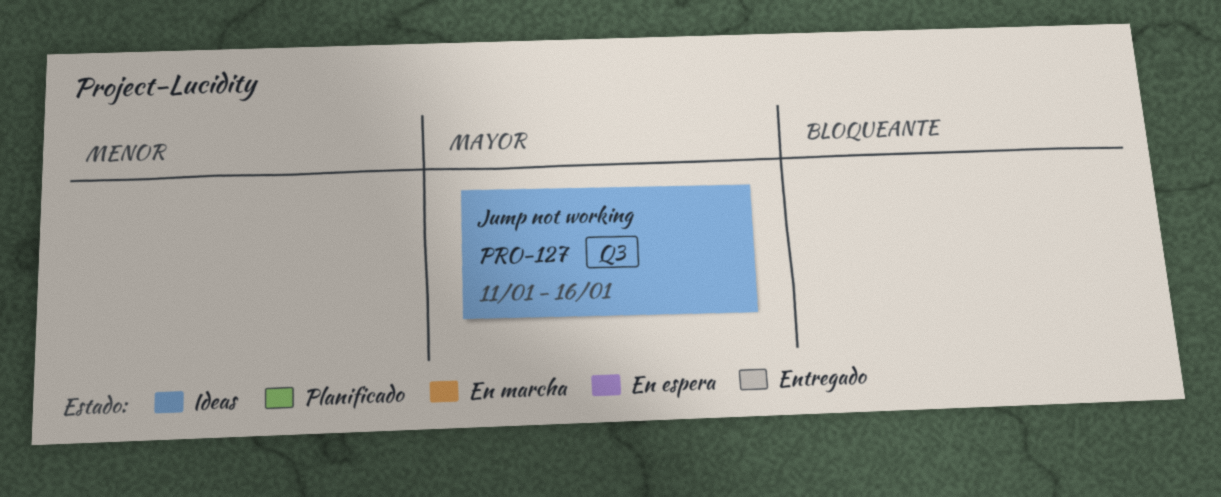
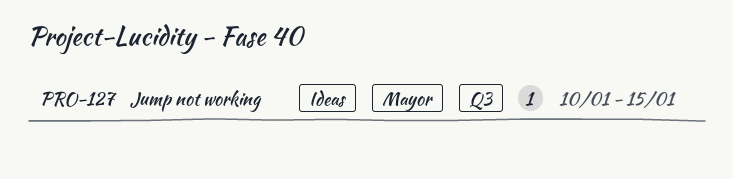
PRO-127, start: Jan 11 -> Jan 10
PRO-127, due: Jan 16 -> Jan 15

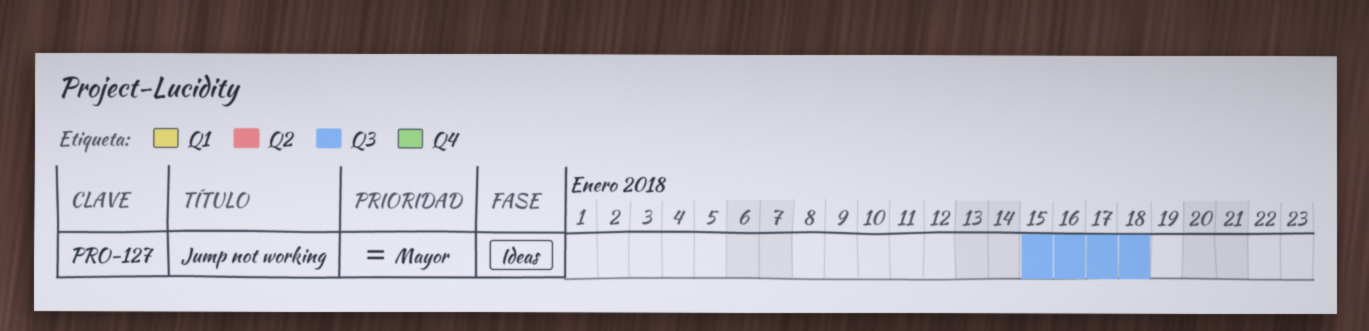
PRO-127, start: Jan 10 -> Jan 15
PRO-127, due: Jan 15 -> Jan 18

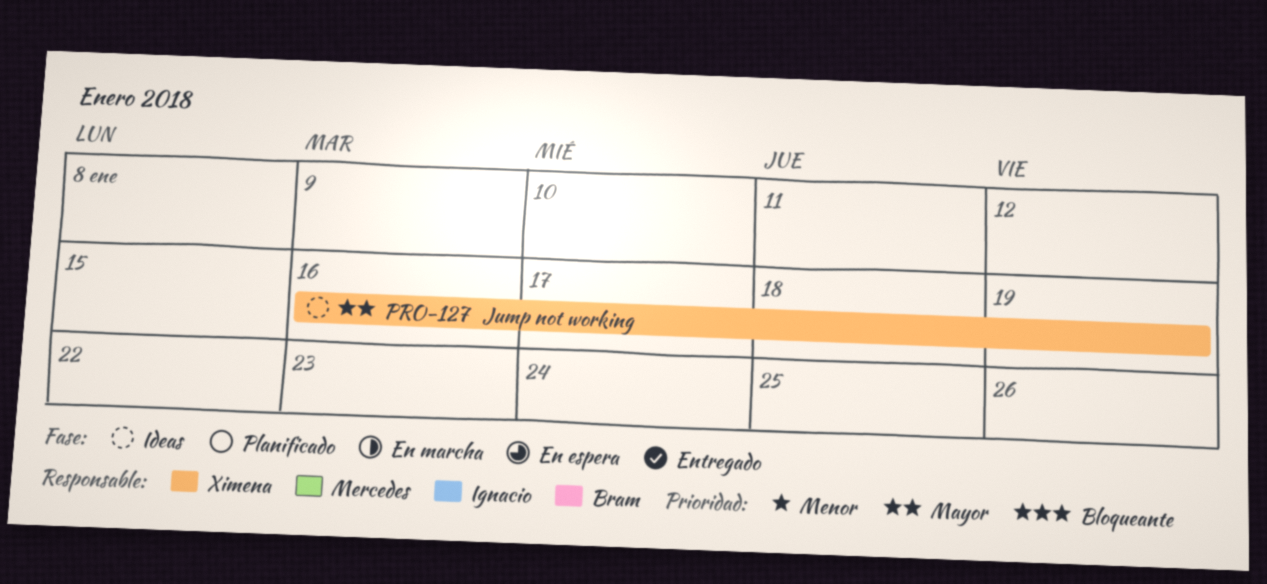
PRO-127, start: Jan 15 -> Jan 16
PRO-127, due: Jan 18 -> Jan 19

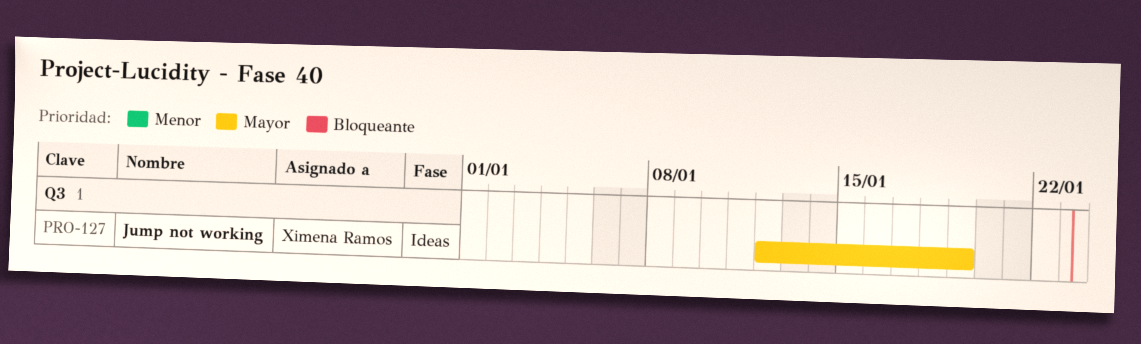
PRO-127, start: Jan 16 -> Jan 12

